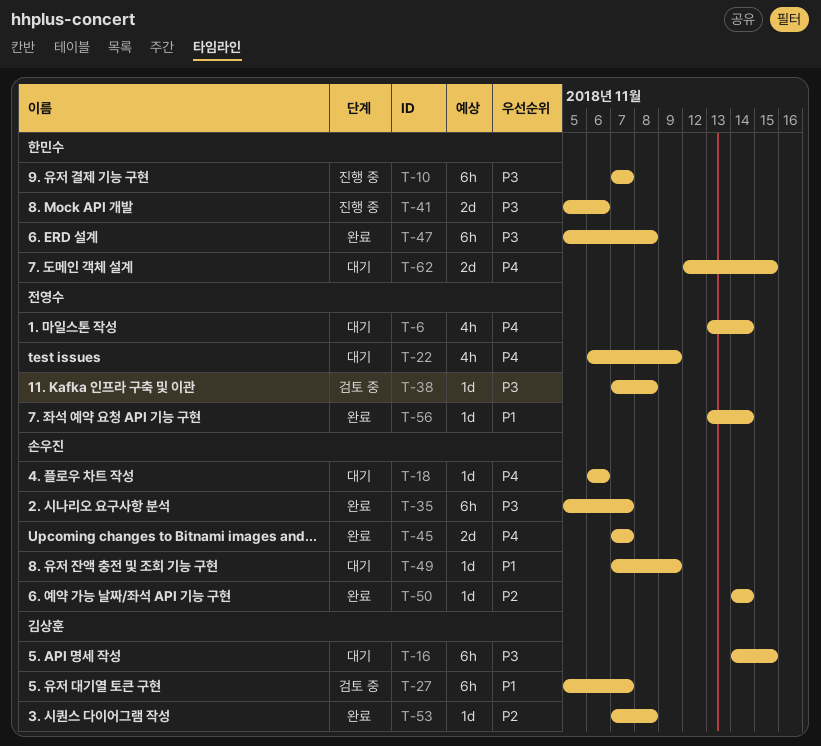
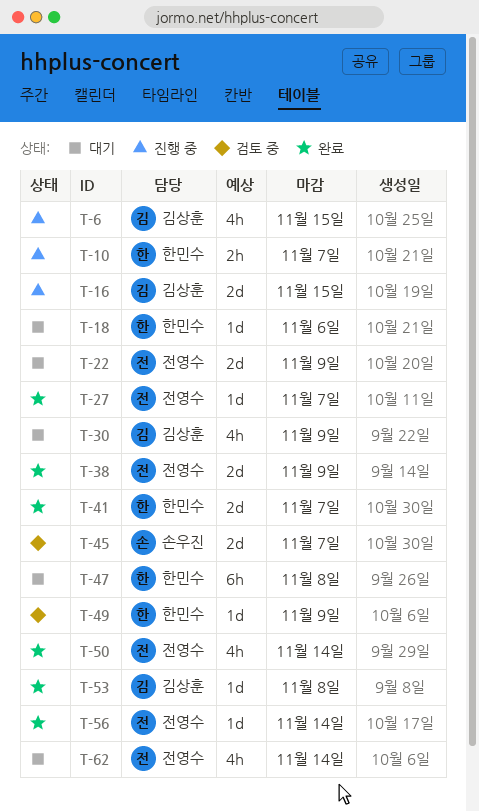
T-6, status: 대기 -> 진행 중
T-6, owner: 전영수 -> 김상훈
T-6, due: Nov 14 -> Nov 15
T-10, estimate: 6h -> 2h
T-16, status: 대기 -> 진행 중
T-16, estimate: 6h -> 2d
T-18, owner: 손우진 -> 한민수
T-22, estimate: 4h -> 2d
T-27, status: 검토 중 -> 완료
T-27, owner: 김상훈 -> 전영수
T-27, estimate: 6h -> 1d
T-30: none -> present
T-35: present -> none
T-38, status: 검토 중 -> 완료
T-38, estimate: 1d -> 2d
T-38, due: Nov 8 -> Nov 9
T-41, status: 진행 중 -> 완료
T-41, due: Nov 6 -> Nov 7
T-45, status: 완료 -> 검토 중
T-47, status: 완료 -> 대기
T-49, status: 대기 -> 검토 중
T-49, owner: 손우진 -> 한민수
T-50, owner: 손우진 -> 전영수
T-50, estimate: 1d -> 4h
T-62, owner: 한민수 -> 전영수
T-62, estimate: 2d -> 4h
T-62, due: Nov 15 -> Nov 14

